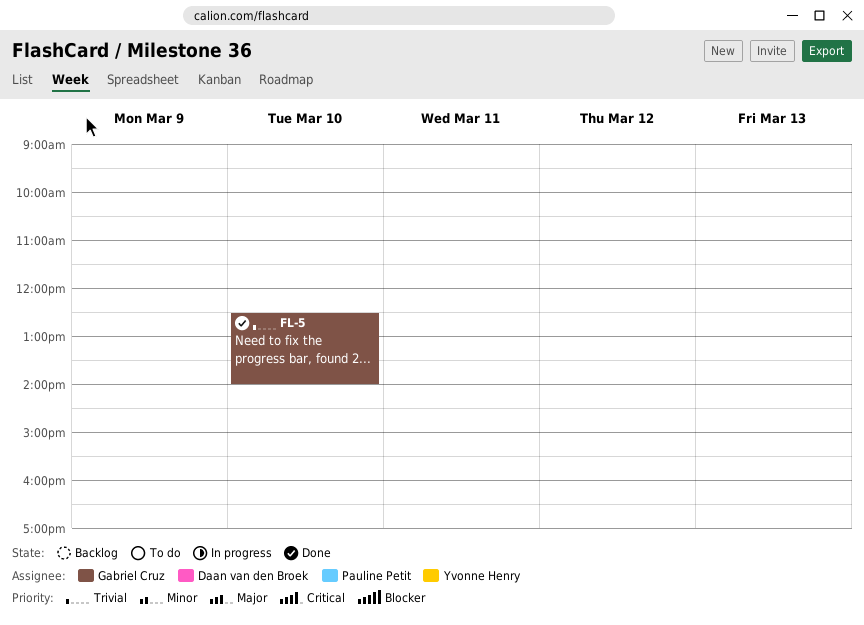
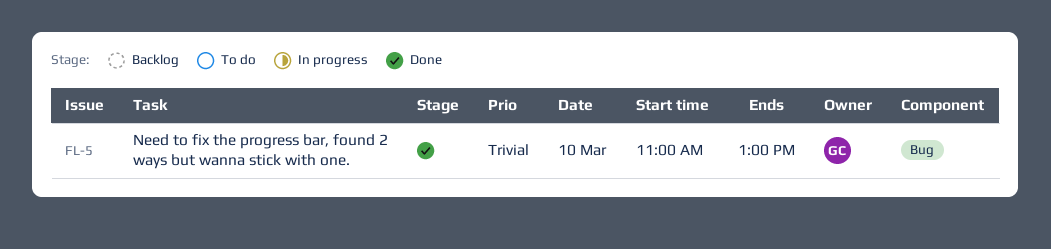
FL-5, begins: 12:30 -> 11:00
FL-5, ends: 14:00 -> 13:00

